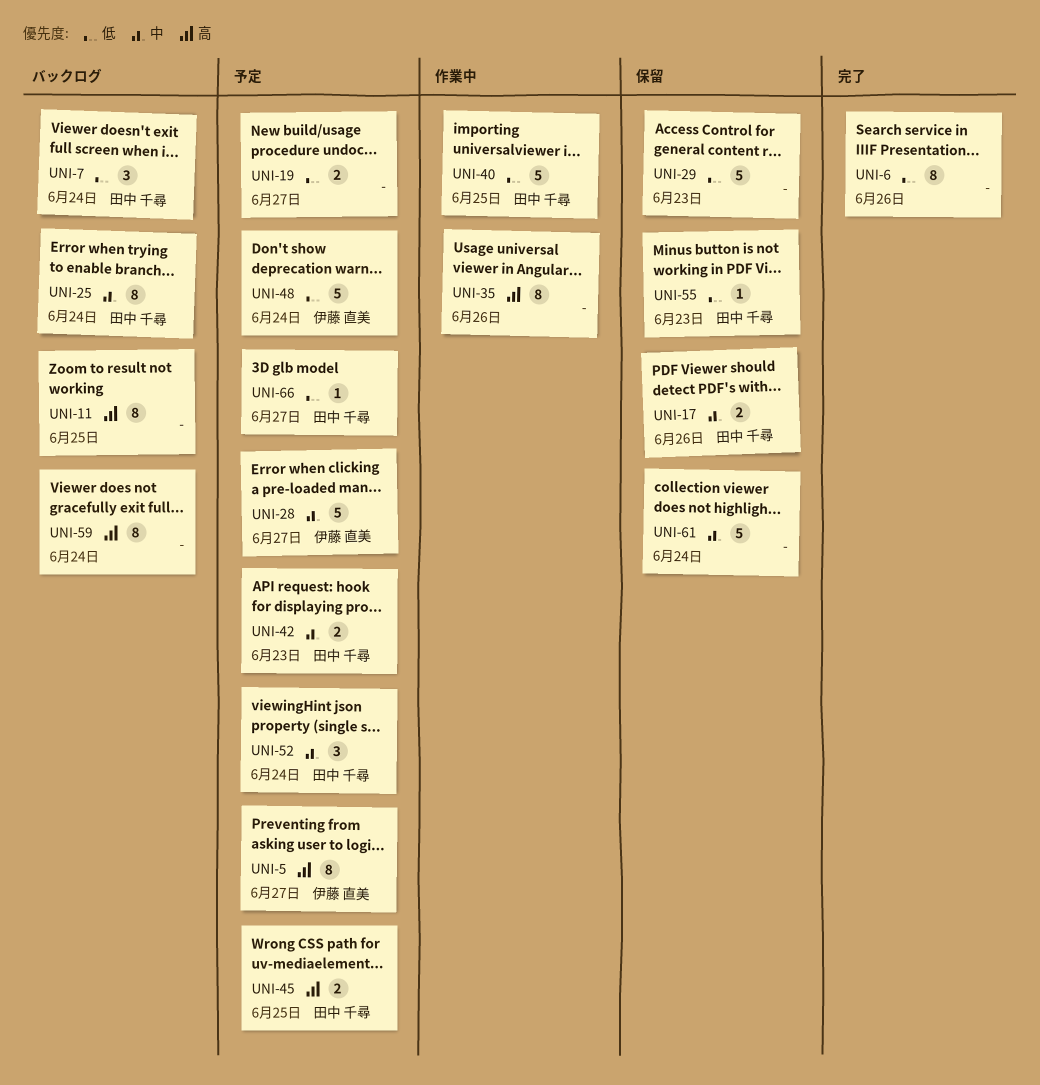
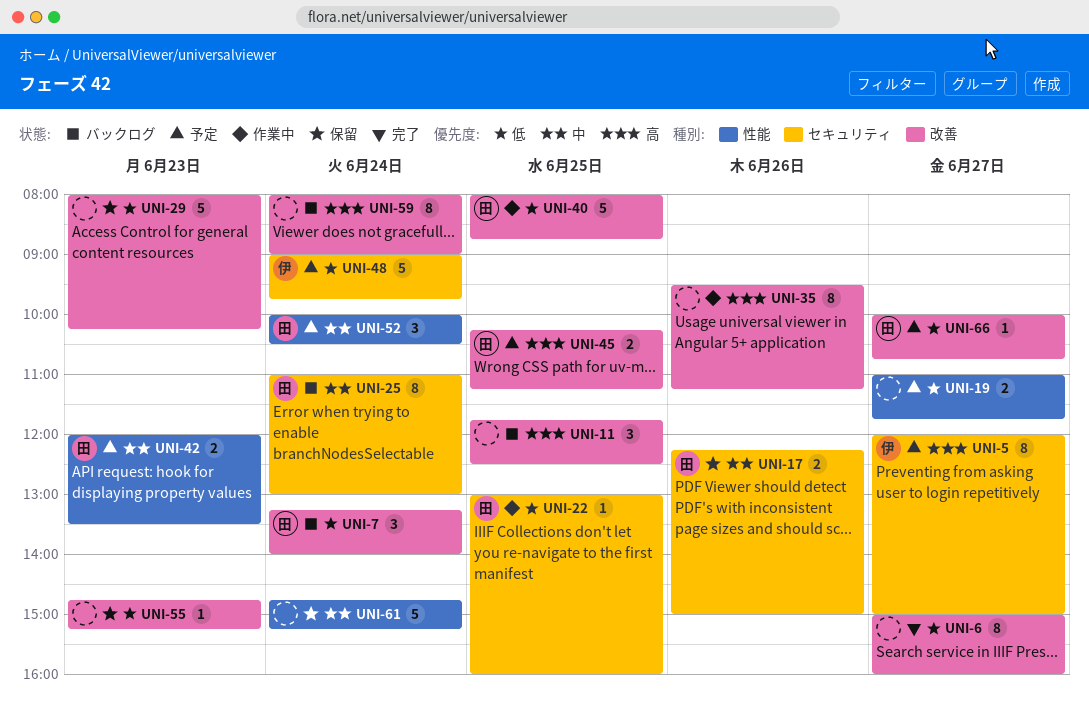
UNI-6, day: Jun 26 -> Jun 27
UNI-11, estimate: 8 -> 3
UNI-22: none -> present
UNI-28: present -> none
UNI-55, owner: 田中 千尋 -> none

